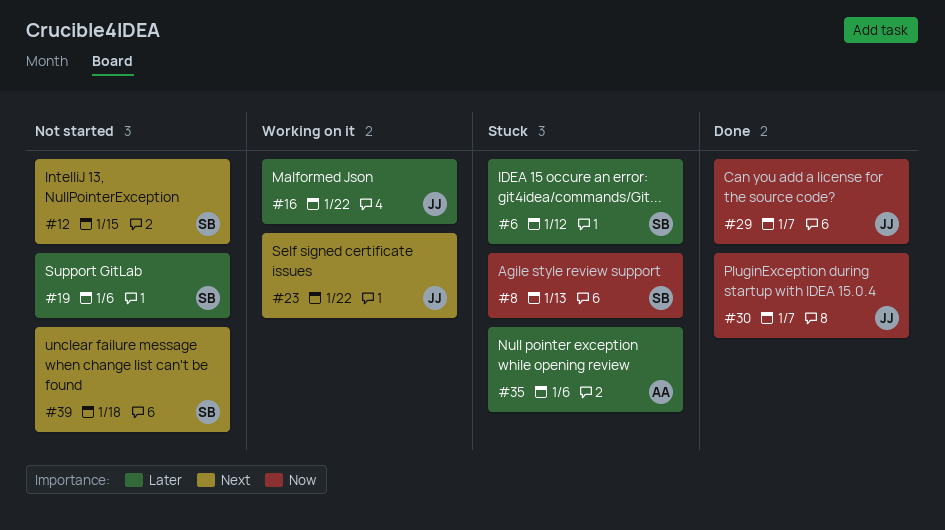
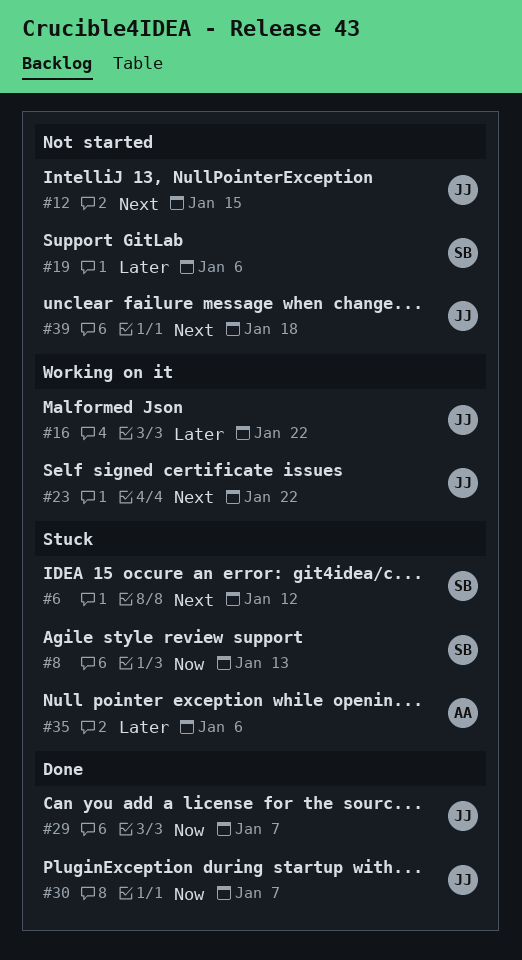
#6, priority: Later -> Next
#12, owner: SB -> JJ
#39, owner: SB -> JJ

